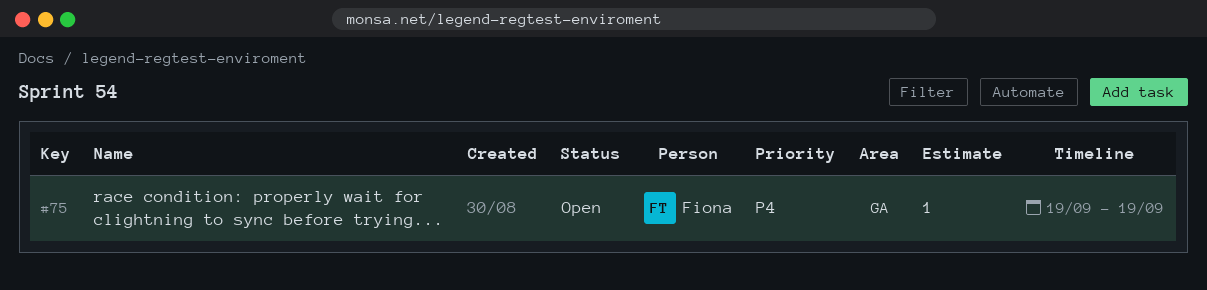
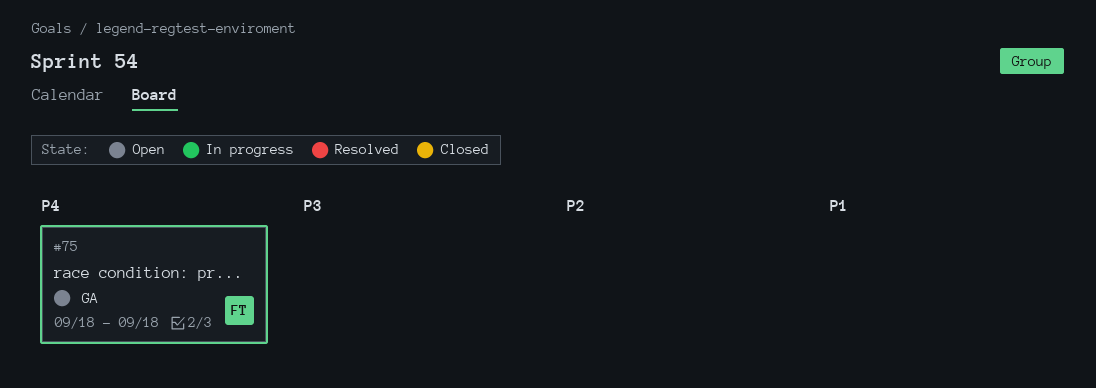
#75, start: Sep 19 -> Sep 18
#75, due: Sep 19 -> Sep 18

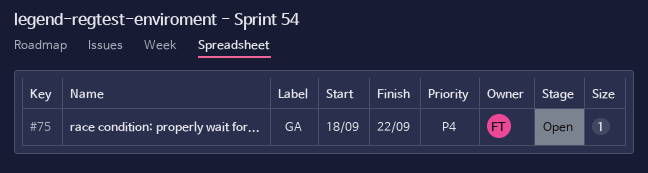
#75, due: Sep 18 -> Sep 22

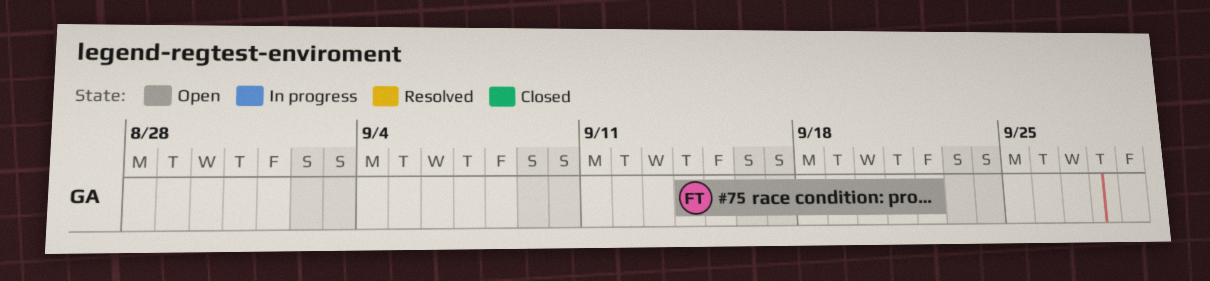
#75, start: Sep 18 -> Sep 14

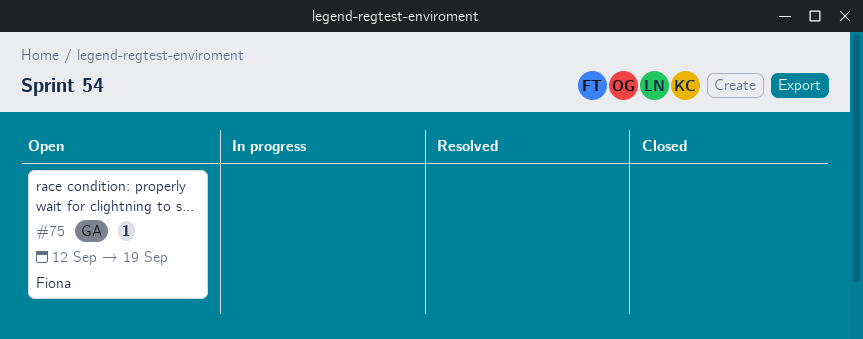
#75, start: Sep 14 -> Sep 12
#75, due: Sep 22 -> Sep 19

